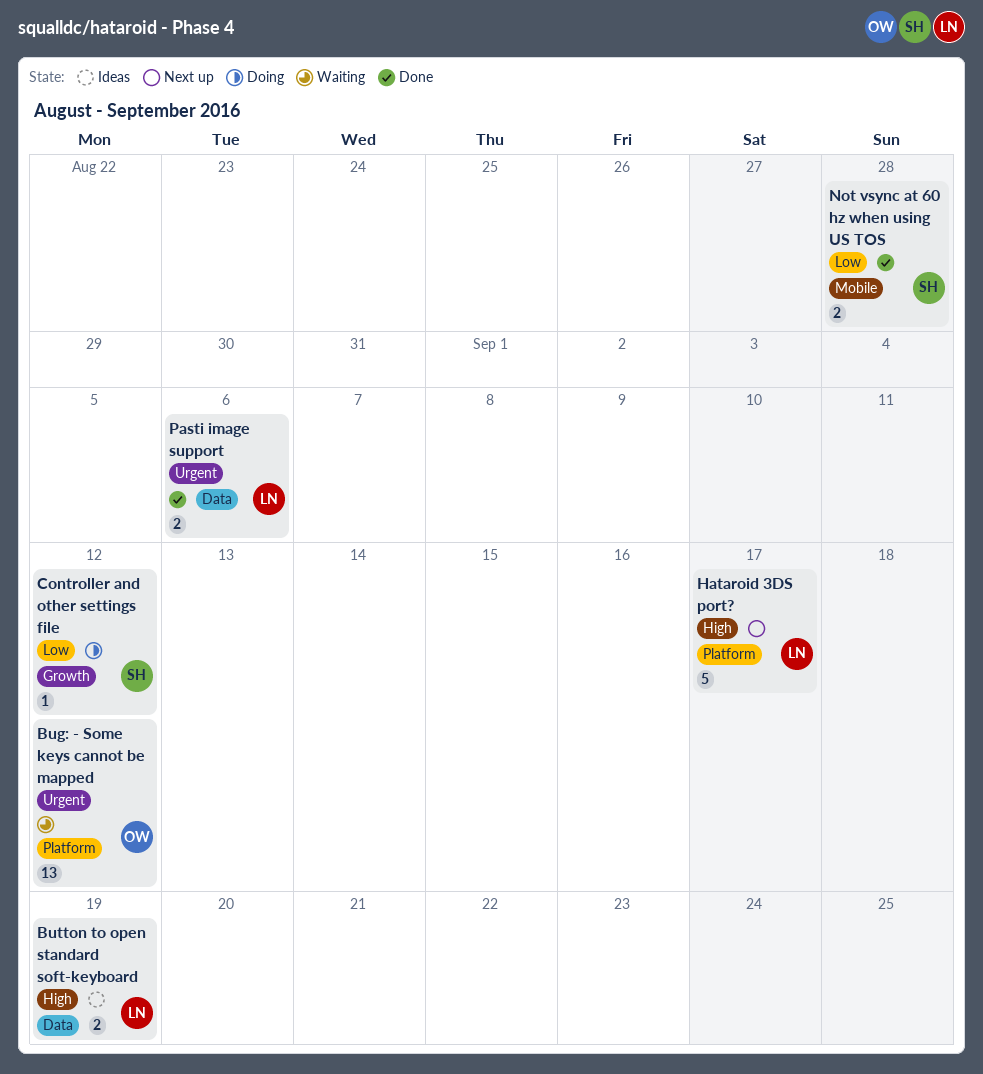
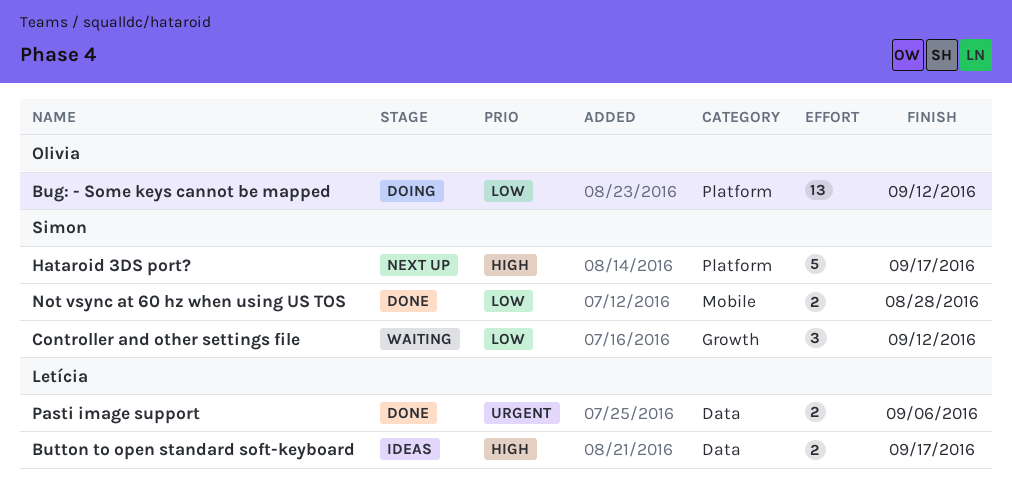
Bug: - Some keys cannot be mapped, status: Waiting -> Doing
Bug: - Some keys cannot be mapped, priority: Urgent -> Low
Button to open standard soft-keyboard, due: Sep 19 -> Sep 17
Controller and other settings file, status: Doing -> Waiting
Controller and other settings file, estimate: 1 -> 3
Hataroid 3DS port?, owner: Letícia -> Simon

